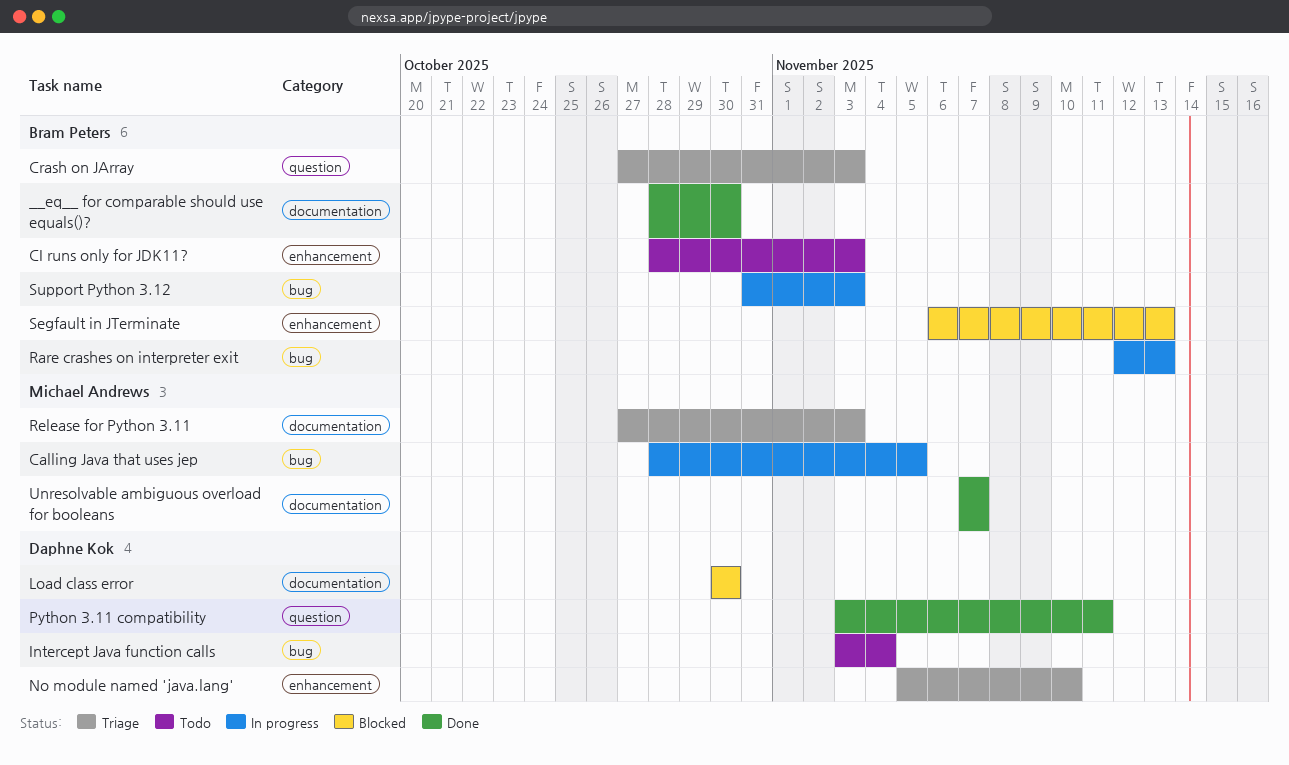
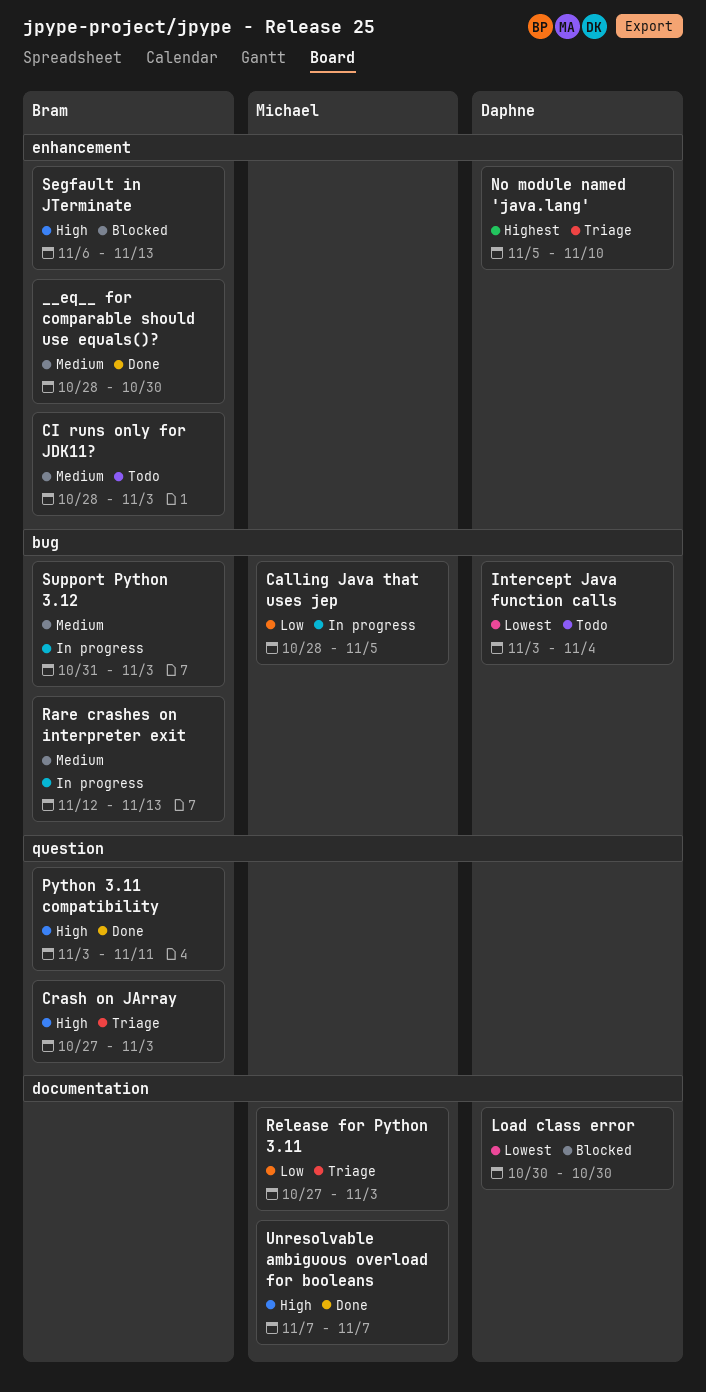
__eq__ for comparable should use equals()?, label: documentation -> enhancement
Python 3.11 compatibility, owner: Daphne Kok -> Bram Peters

